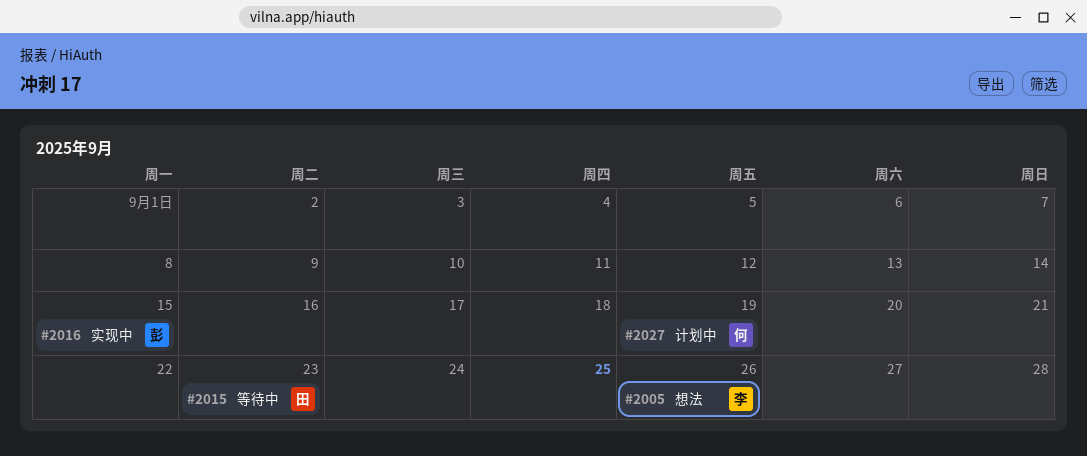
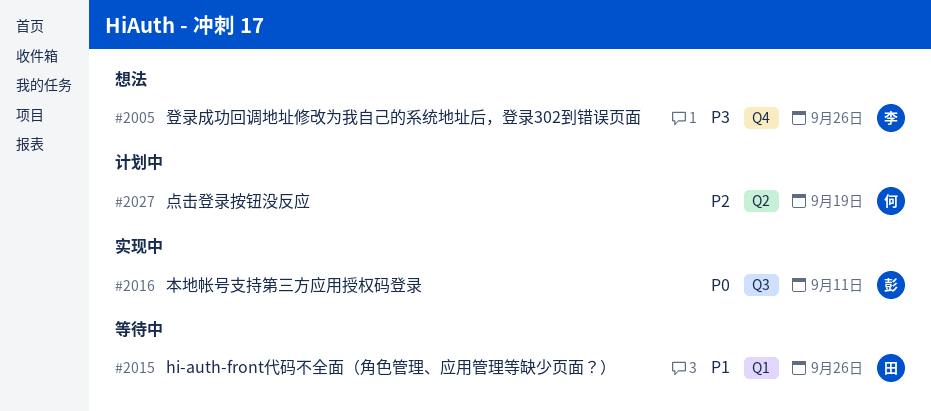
#2015, due: Sep 23 -> Sep 26
#2016, due: Sep 15 -> Sep 11

